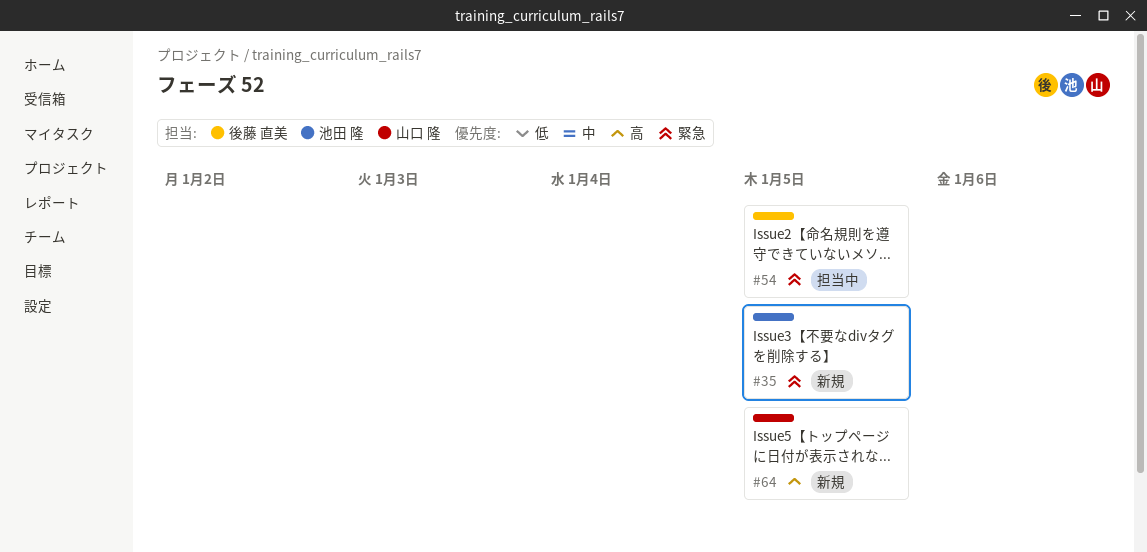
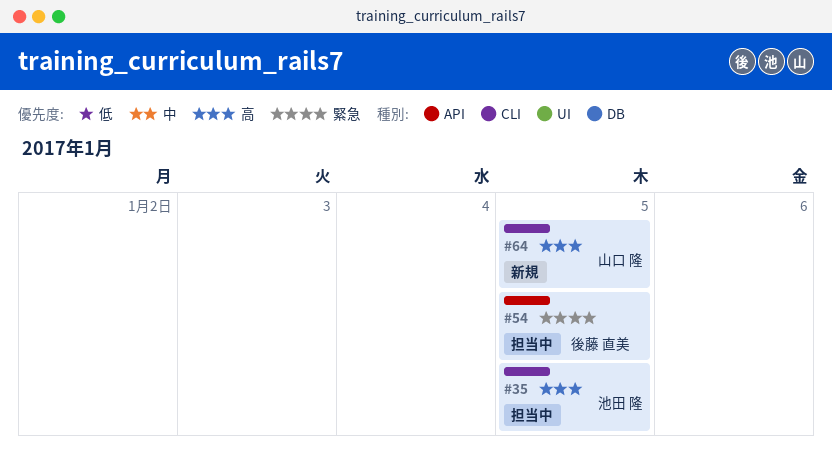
#35, status: 新規 -> 担当中
#35, priority: 緊急 -> 高

